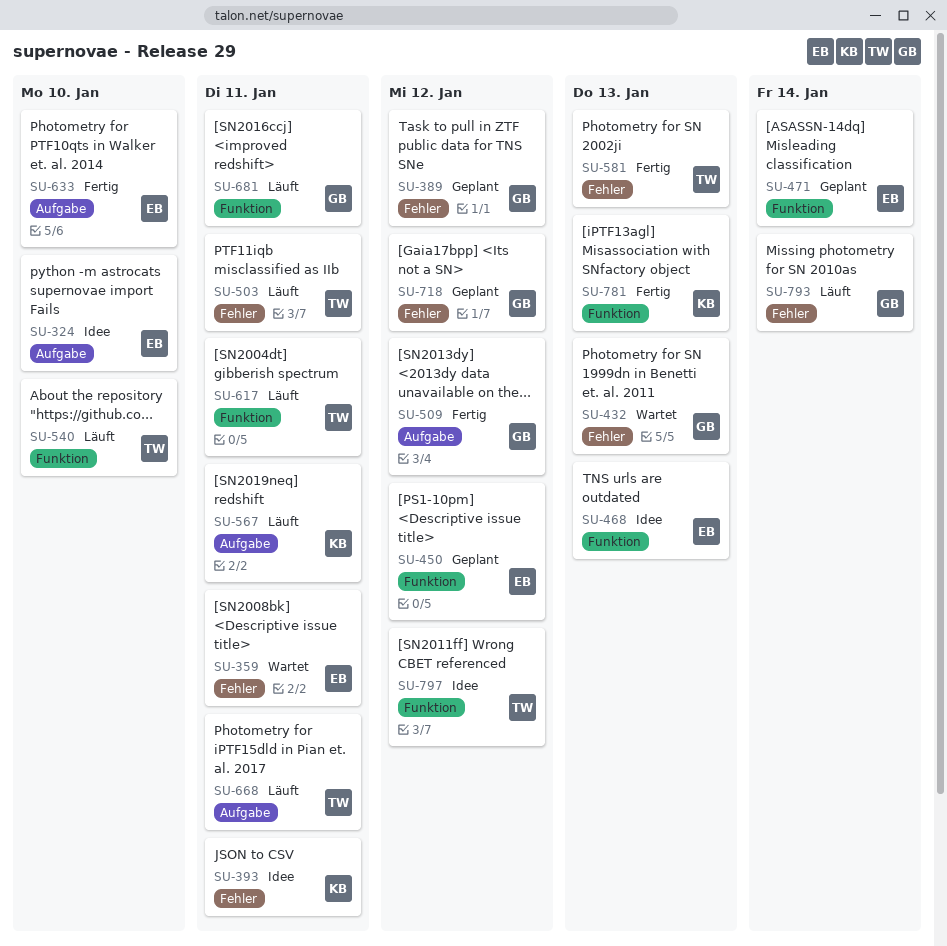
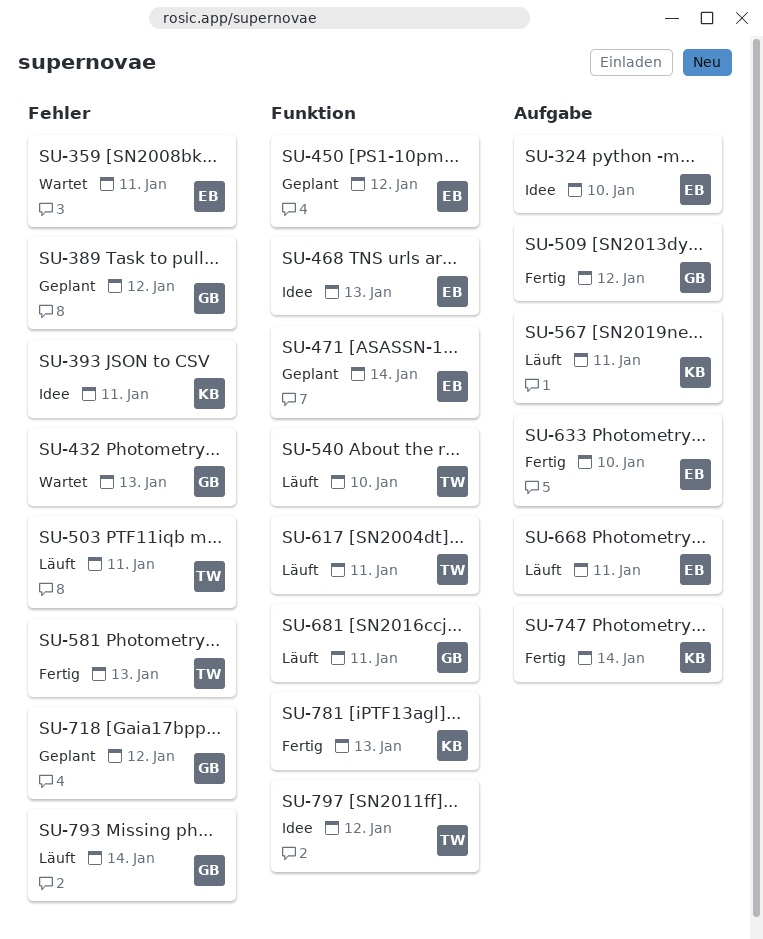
SU-668, owner: TW -> EB
SU-747: none -> present

